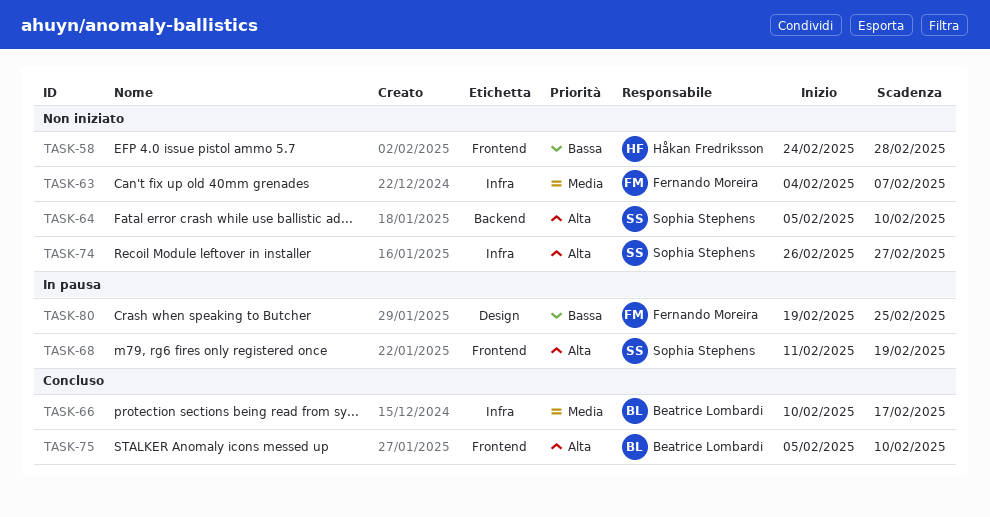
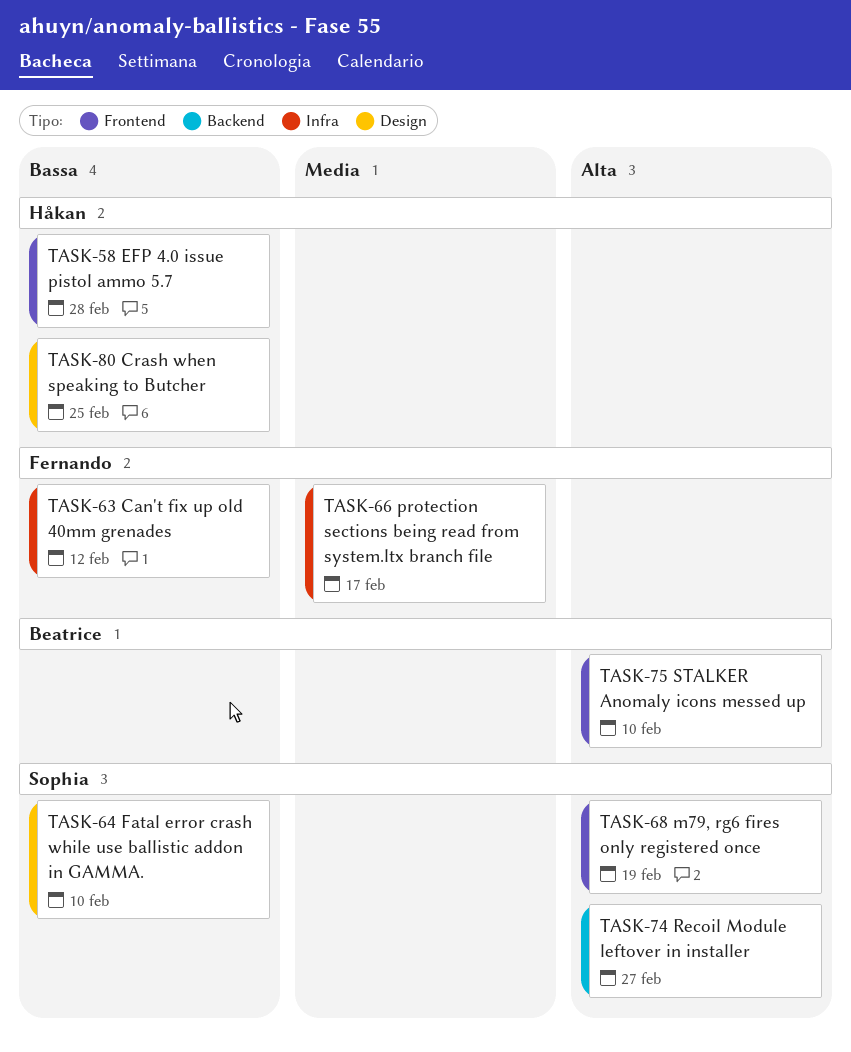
TASK-63, priority: Media -> Bassa
TASK-63, due: Feb 7 -> Feb 12
TASK-64, priority: Alta -> Bassa
TASK-64, label: Backend -> Design
TASK-66, owner: Beatrice Lombardi -> Fernando Moreira
TASK-74, label: Infra -> Backend
TASK-80, owner: Fernando Moreira -> Håkan Fredriksson

